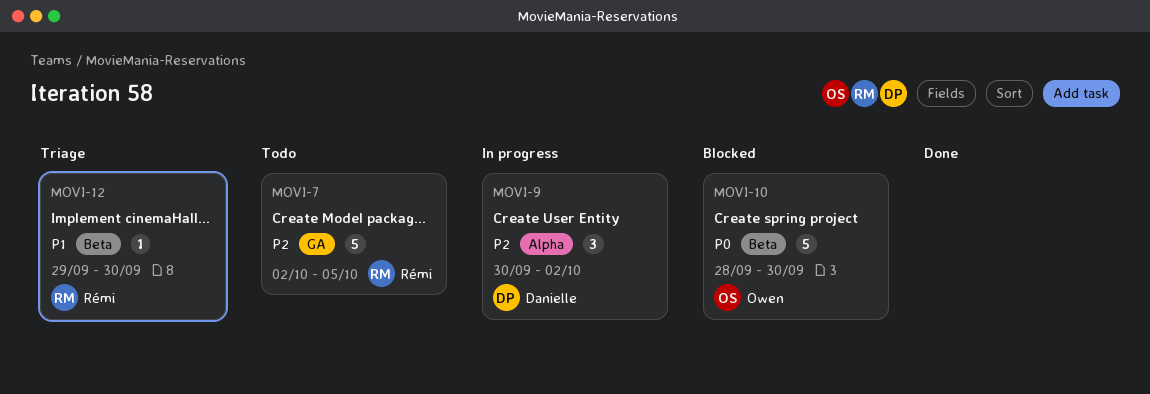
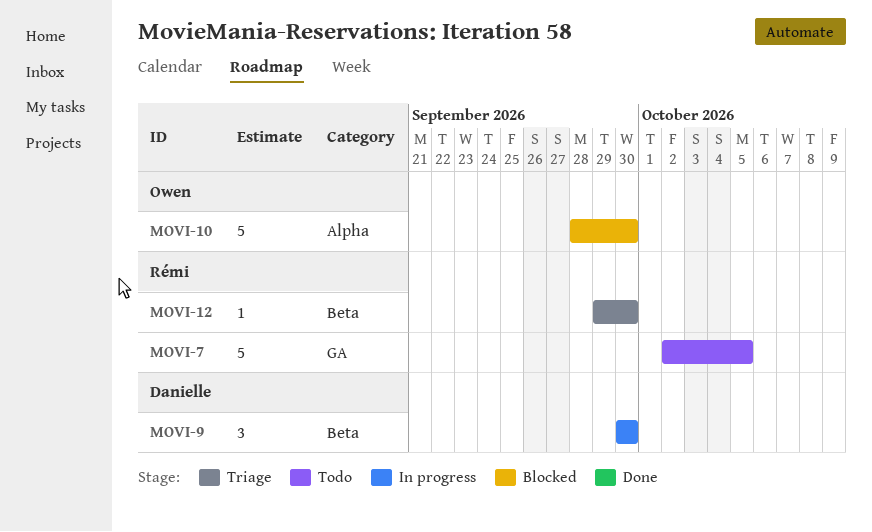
MOVI-9, label: Alpha -> Beta
MOVI-9, due: Oct 2 -> Sep 30
MOVI-10, label: Beta -> Alpha

